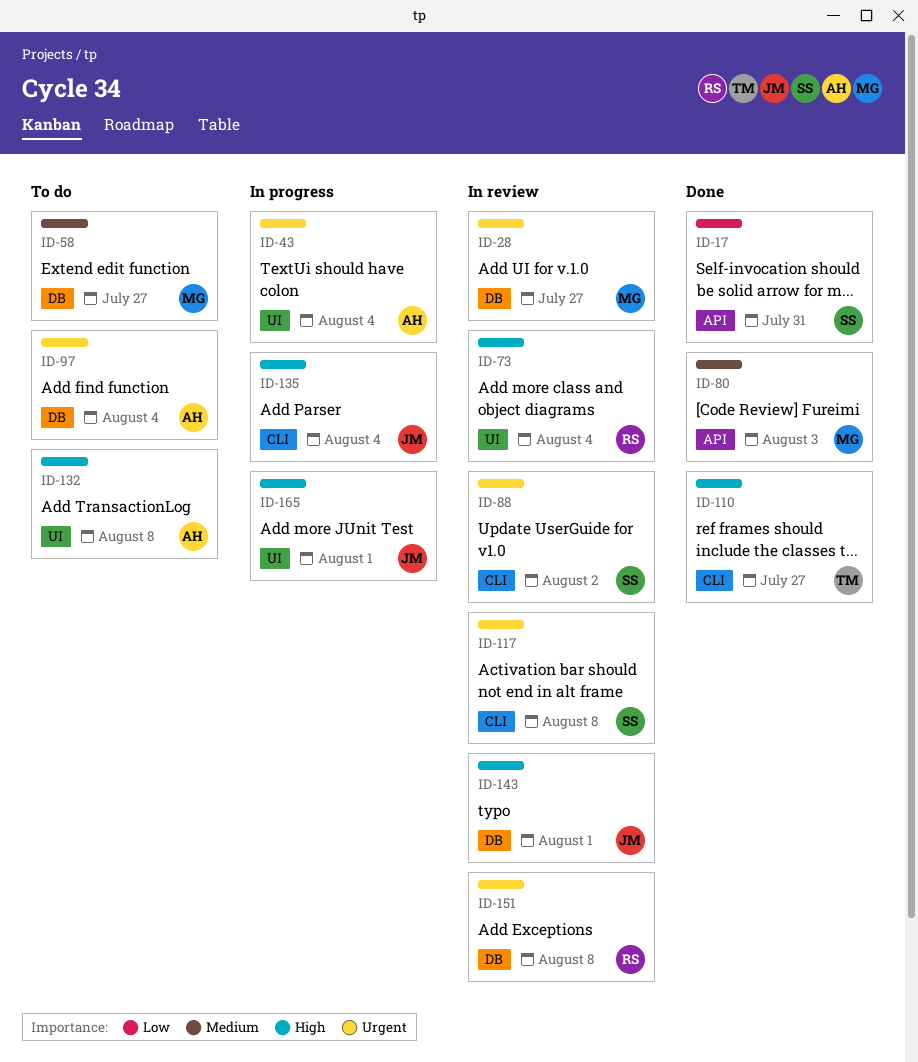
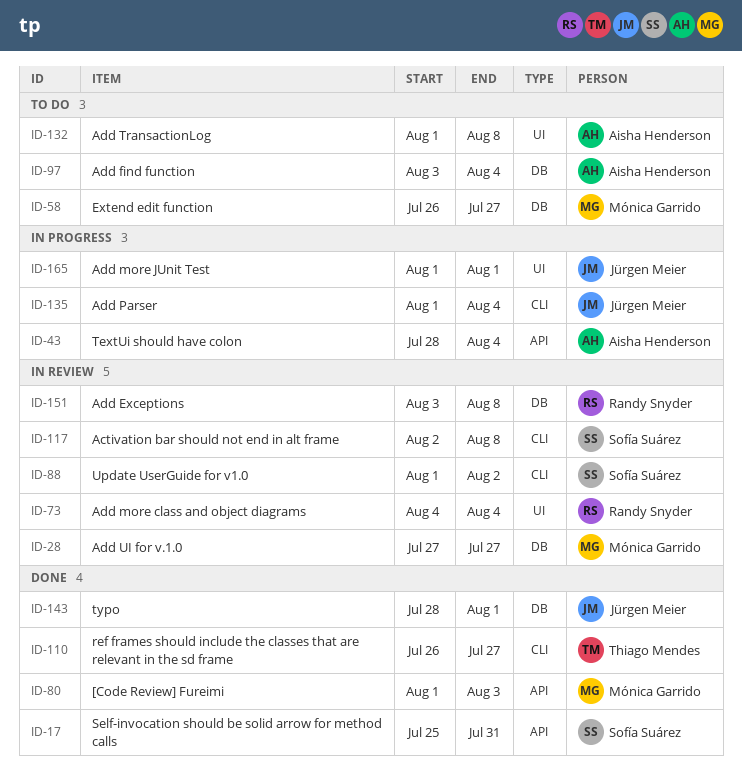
ID-43, label: UI -> API
ID-143, status: In review -> Done

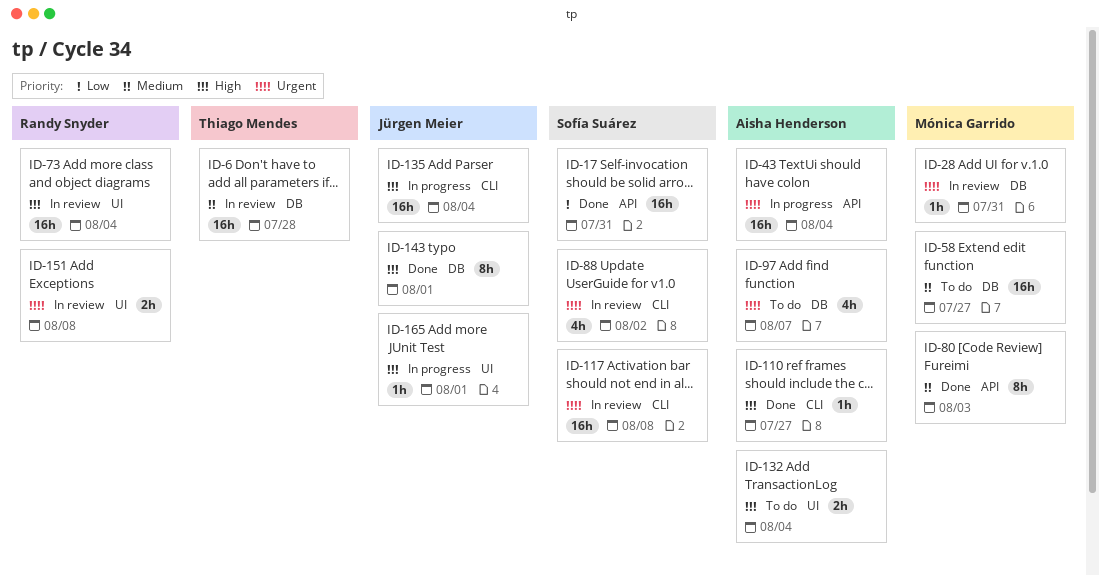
ID-6: none -> present
ID-28, due: Jul 27 -> Jul 31
ID-97, due: Aug 4 -> Aug 7
ID-110, owner: Thiago Mendes -> Aisha Henderson
ID-132, due: Aug 8 -> Aug 4
ID-151, label: DB -> UI

